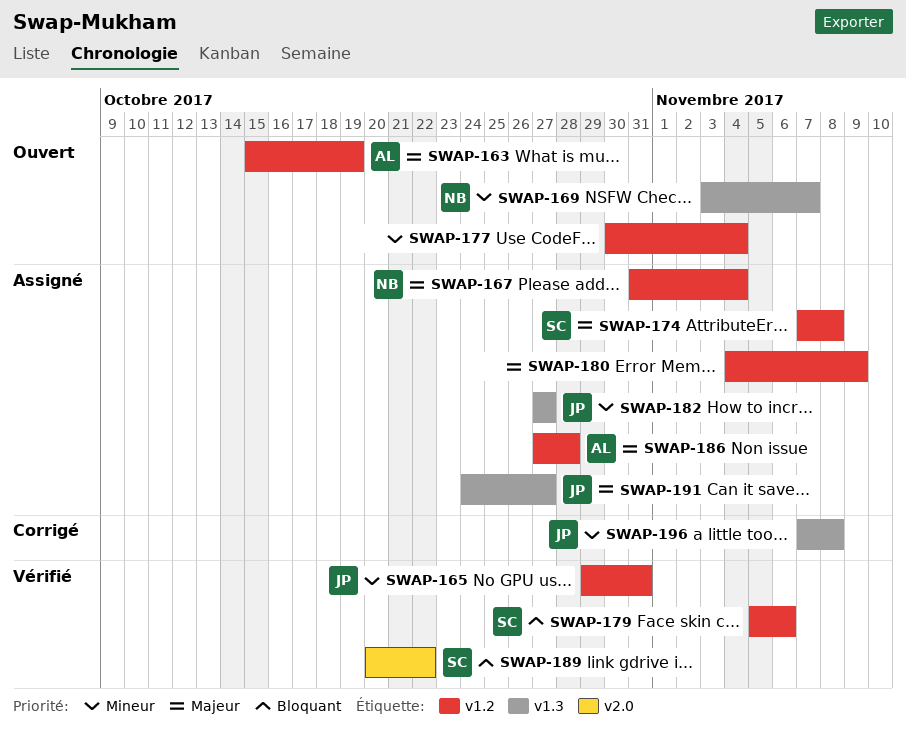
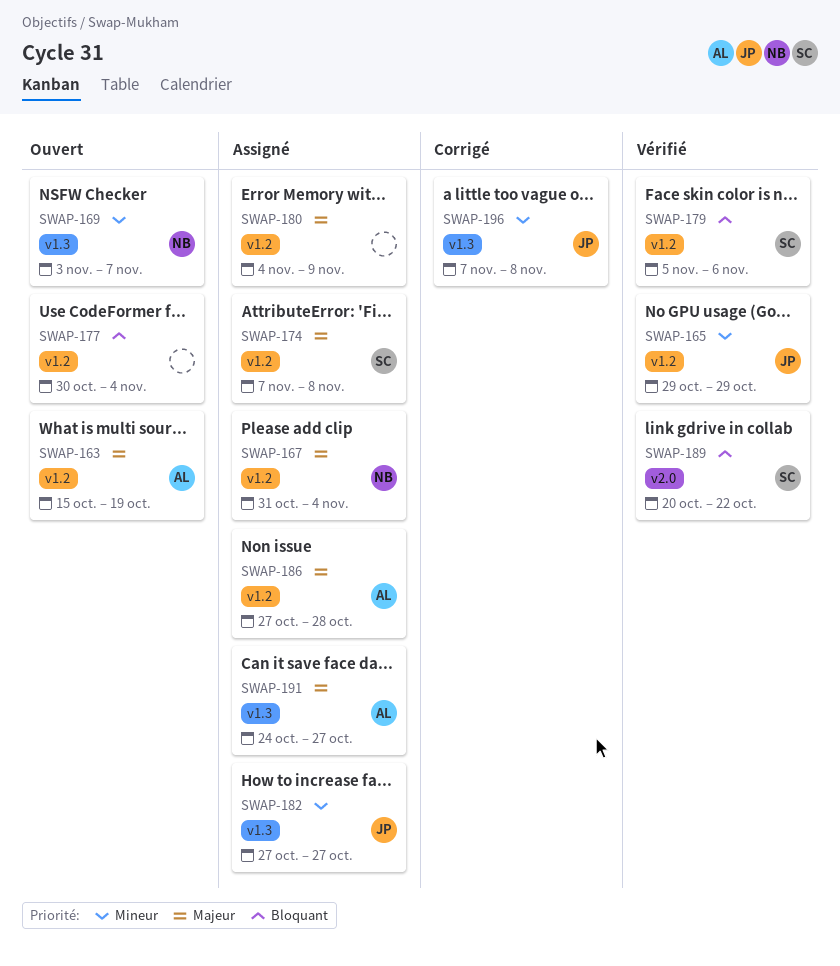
SWAP-165, due: Oct 31 -> Oct 29
SWAP-177, priority: Mineur -> Bloquant
SWAP-191, owner: JP -> AL

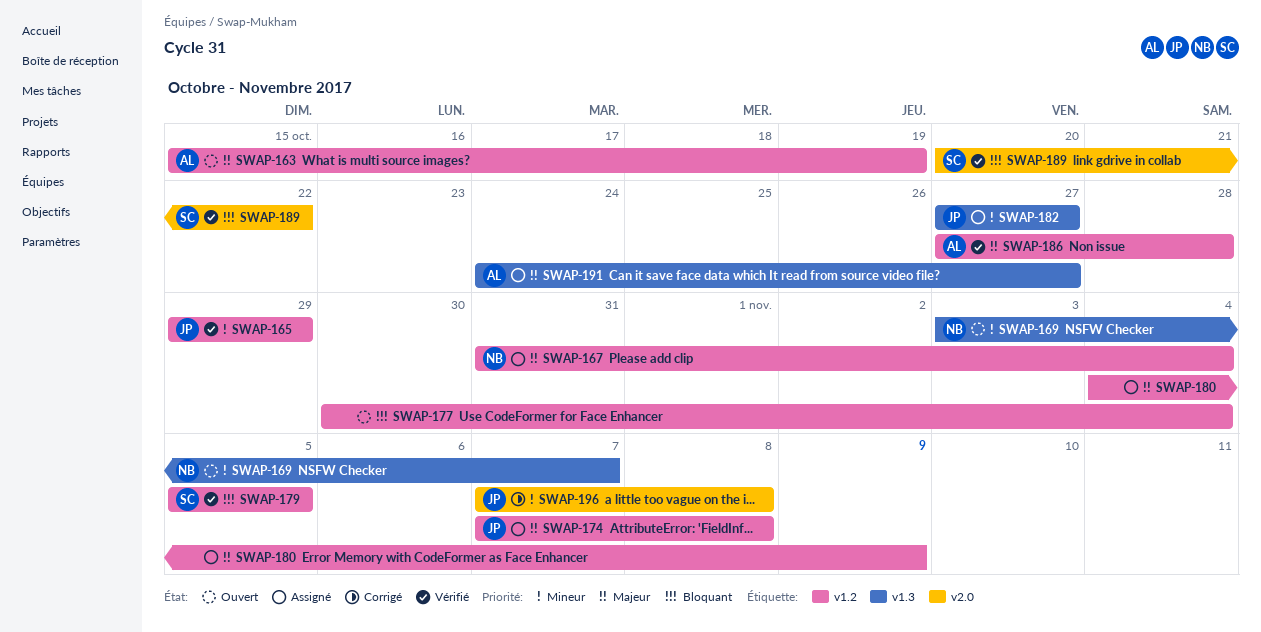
SWAP-174, owner: SC -> JP
SWAP-179, due: Nov 6 -> Nov 5
SWAP-186, status: Assigné -> Vérifié
SWAP-196, label: v1.3 -> v2.0

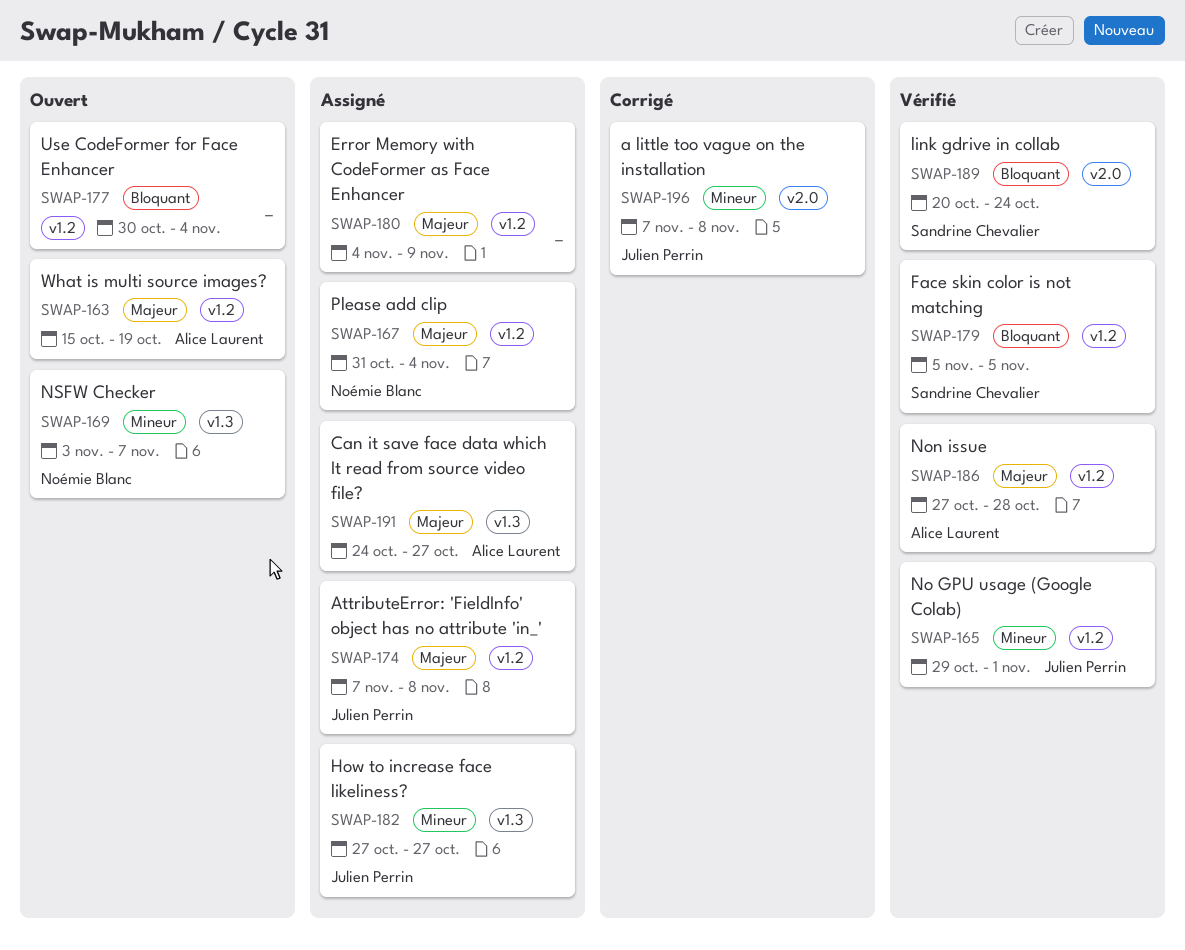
SWAP-165, due: Oct 29 -> Nov 1
SWAP-189, due: Oct 22 -> Oct 24

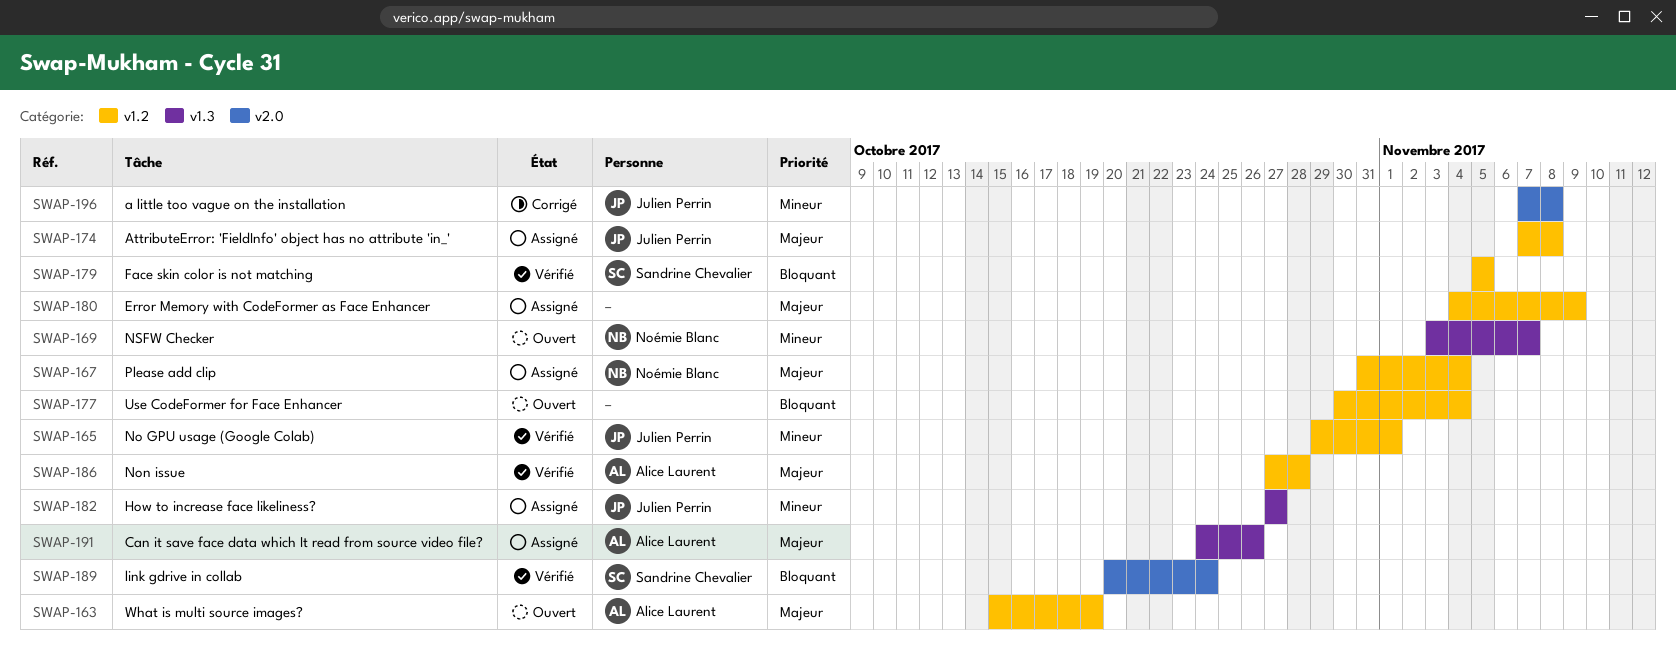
SWAP-191, due: Oct 27 -> Oct 26

